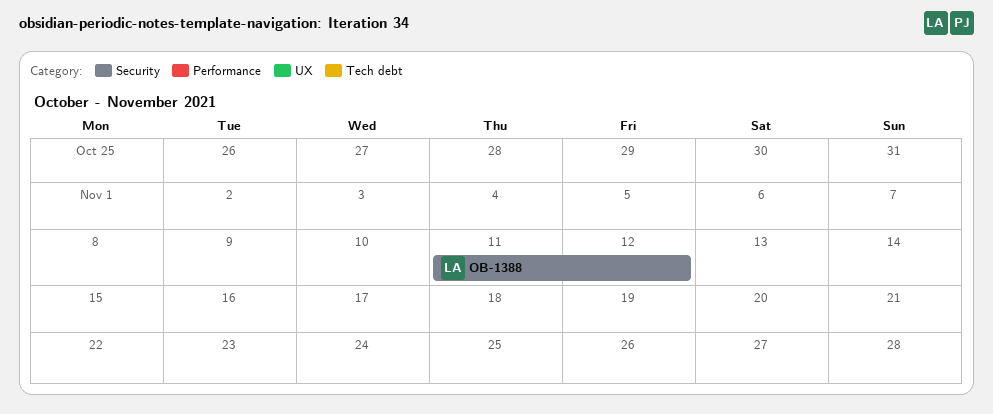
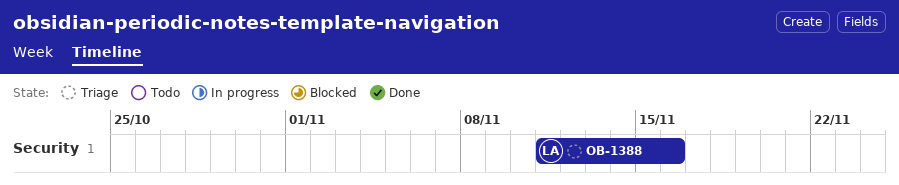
OB-1388, due: Nov 12 -> Nov 16

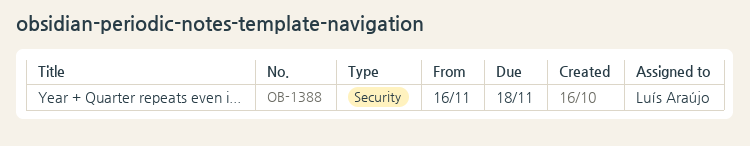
OB-1388, start: Nov 11 -> Nov 16
OB-1388, due: Nov 16 -> Nov 18

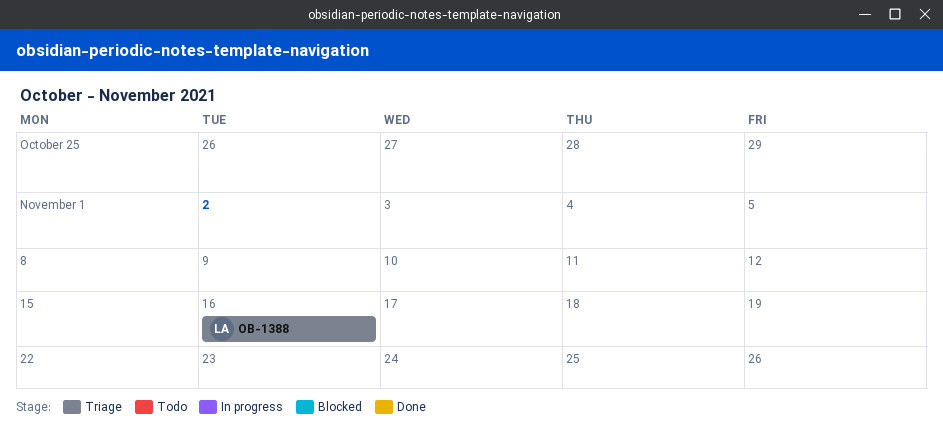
OB-1388, due: Nov 18 -> Nov 16

